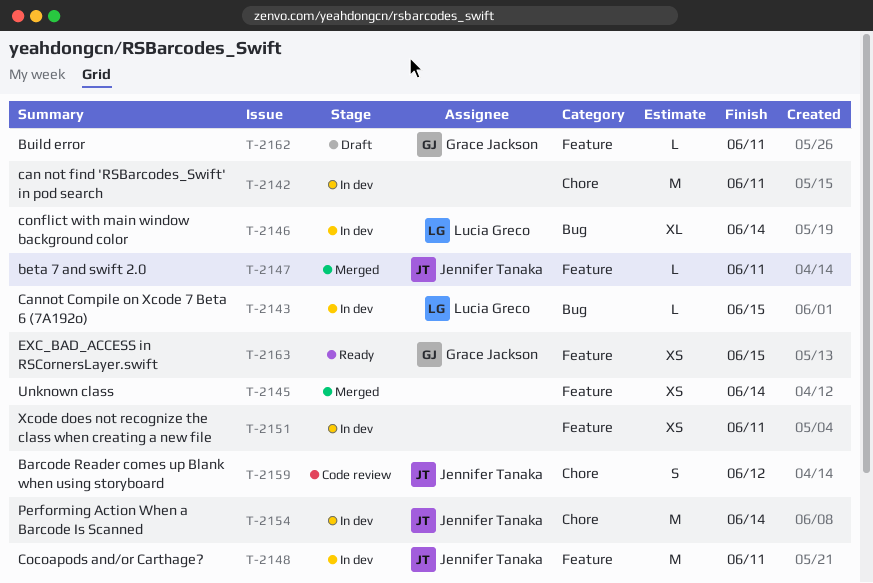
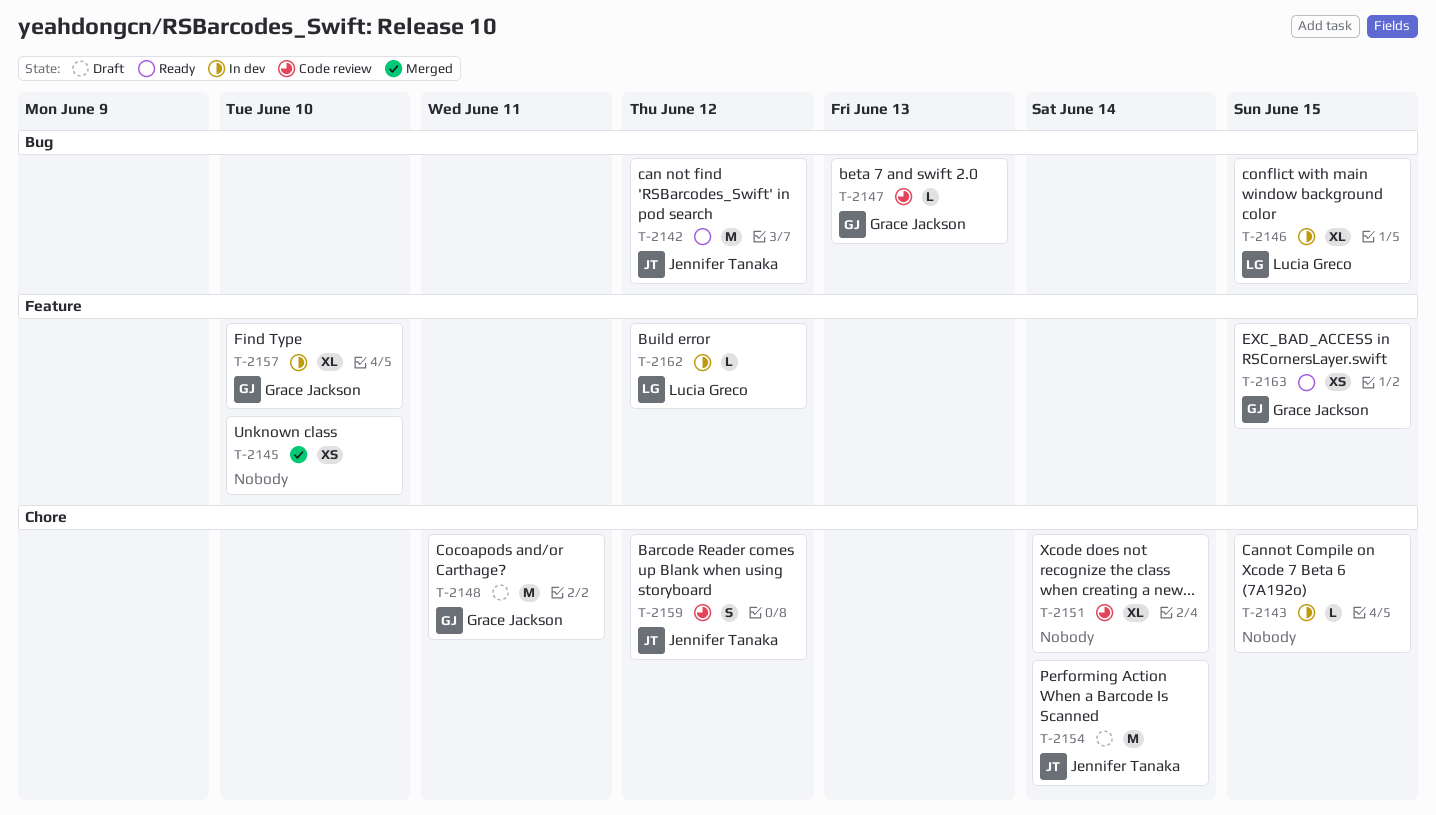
T-2142, status: In dev -> Ready
T-2142, owner: none -> Jennifer Tanaka
T-2142, label: Chore -> Bug
T-2142, due: Jun 11 -> Jun 12
T-2143, owner: Lucia Greco -> none
T-2143, label: Bug -> Chore
T-2145, due: Jun 14 -> Jun 10
T-2146, due: Jun 14 -> Jun 15
T-2147, status: Merged -> Code review
T-2147, owner: Jennifer Tanaka -> Grace Jackson
T-2147, label: Feature -> Bug
T-2147, due: Jun 11 -> Jun 13
T-2148, status: In dev -> Draft
T-2148, owner: Jennifer Tanaka -> Grace Jackson
T-2148, label: Feature -> Chore
T-2151, status: In dev -> Code review
T-2151, label: Feature -> Chore
T-2151, estimate: XS -> XL
T-2151, due: Jun 11 -> Jun 14
T-2154, status: In dev -> Draft
T-2157: none -> present
T-2162, status: Draft -> In dev
T-2162, owner: Grace Jackson -> Lucia Greco
T-2162, due: Jun 11 -> Jun 12

